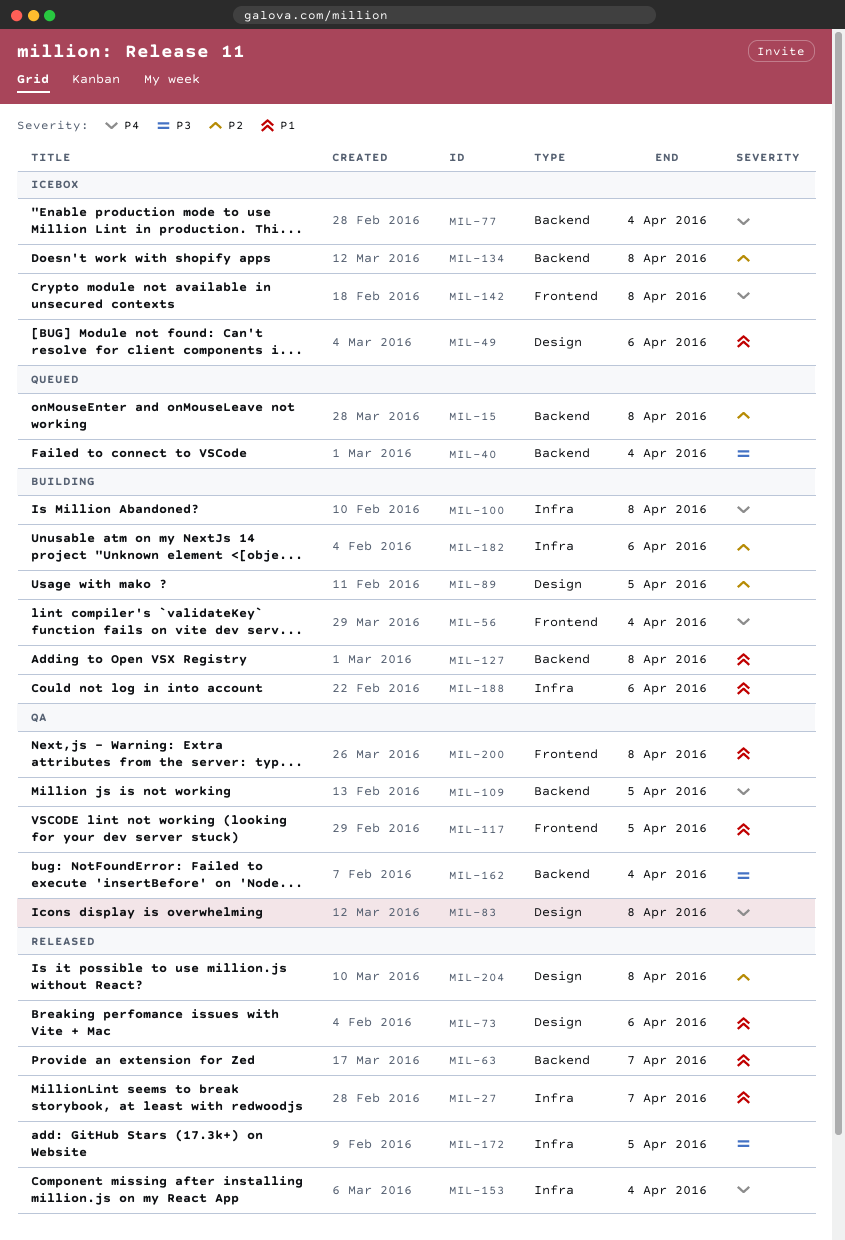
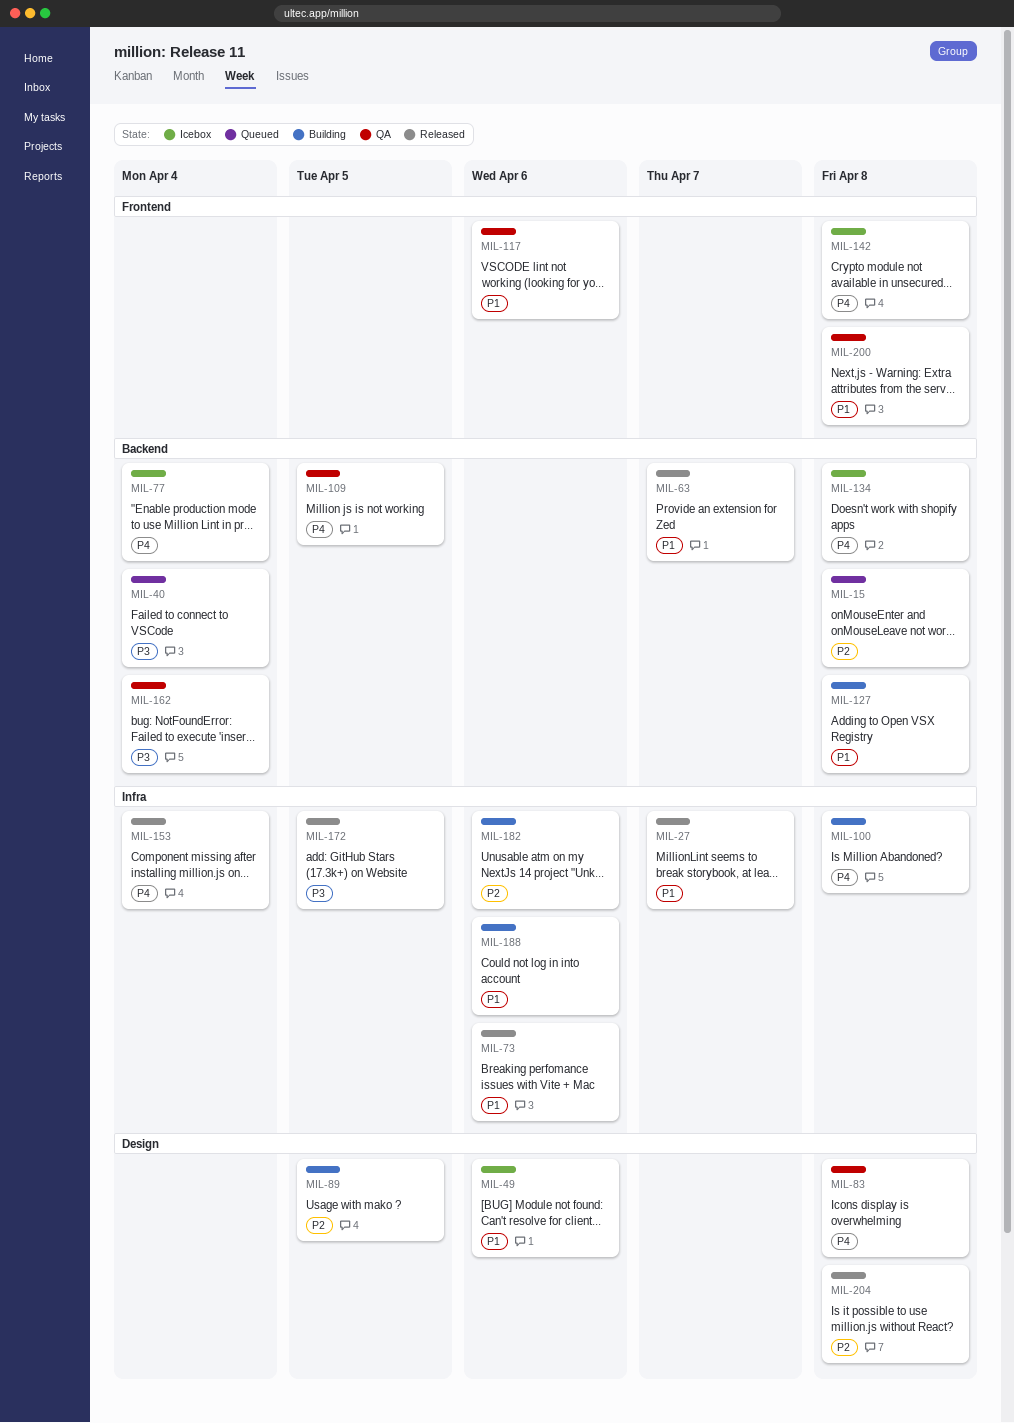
MIL-56: present -> none
MIL-73, label: Design -> Infra
MIL-117, due: Apr 5 -> Apr 6
MIL-134, priority: P2 -> P4

